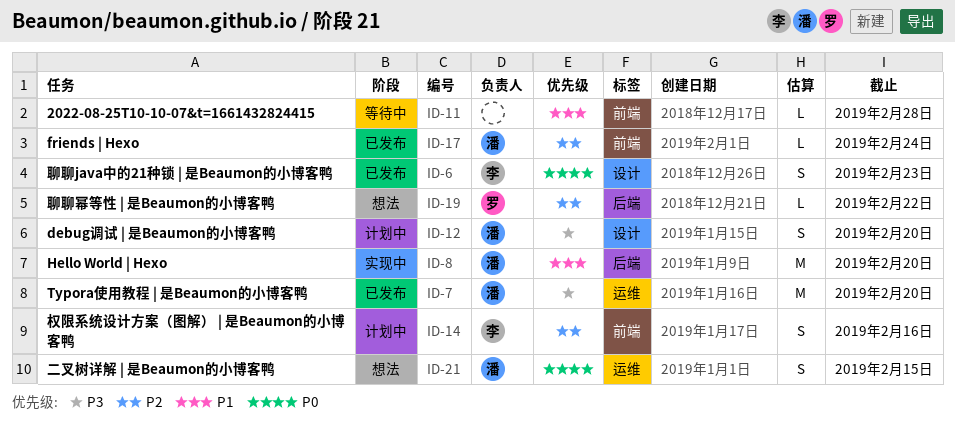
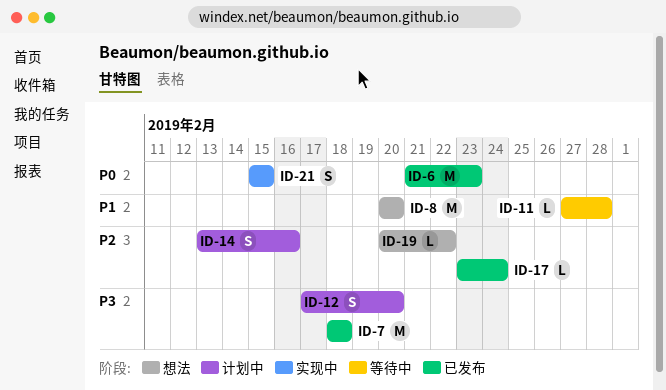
ID-6, estimate: S -> M
ID-7, due: Feb 20 -> Feb 18
ID-8, status: 实现中 -> 想法
ID-21, status: 想法 -> 实现中

